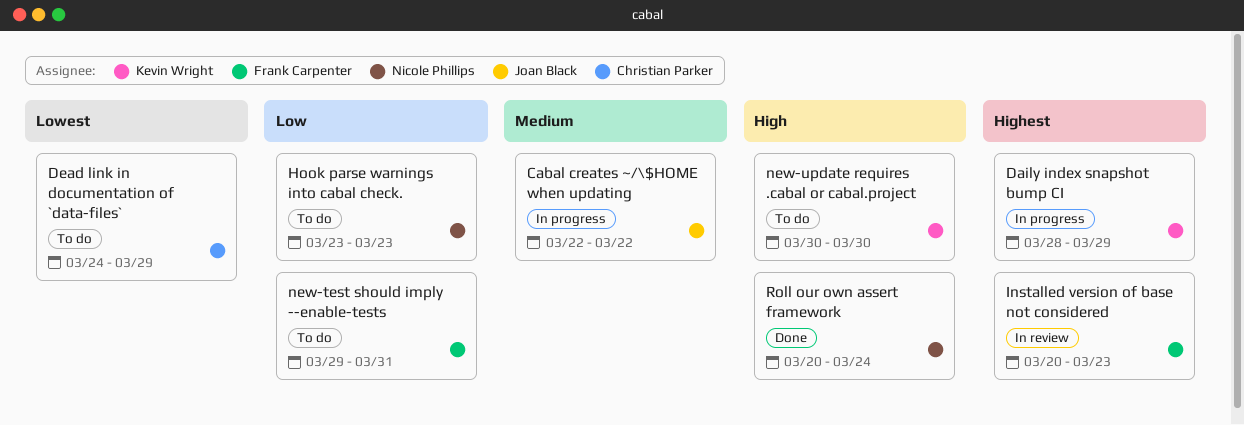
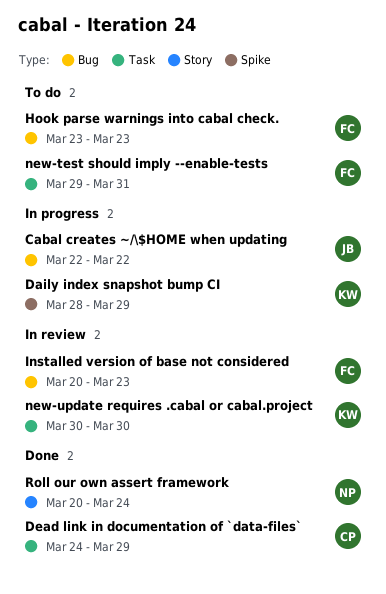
Dead link in documentation of `data-files`, status: To do -> Done
Hook parse warnings into cabal check., owner: Nicole Phillips -> Frank Carpenter
new-update requires .cabal or cabal.project, status: To do -> In review

